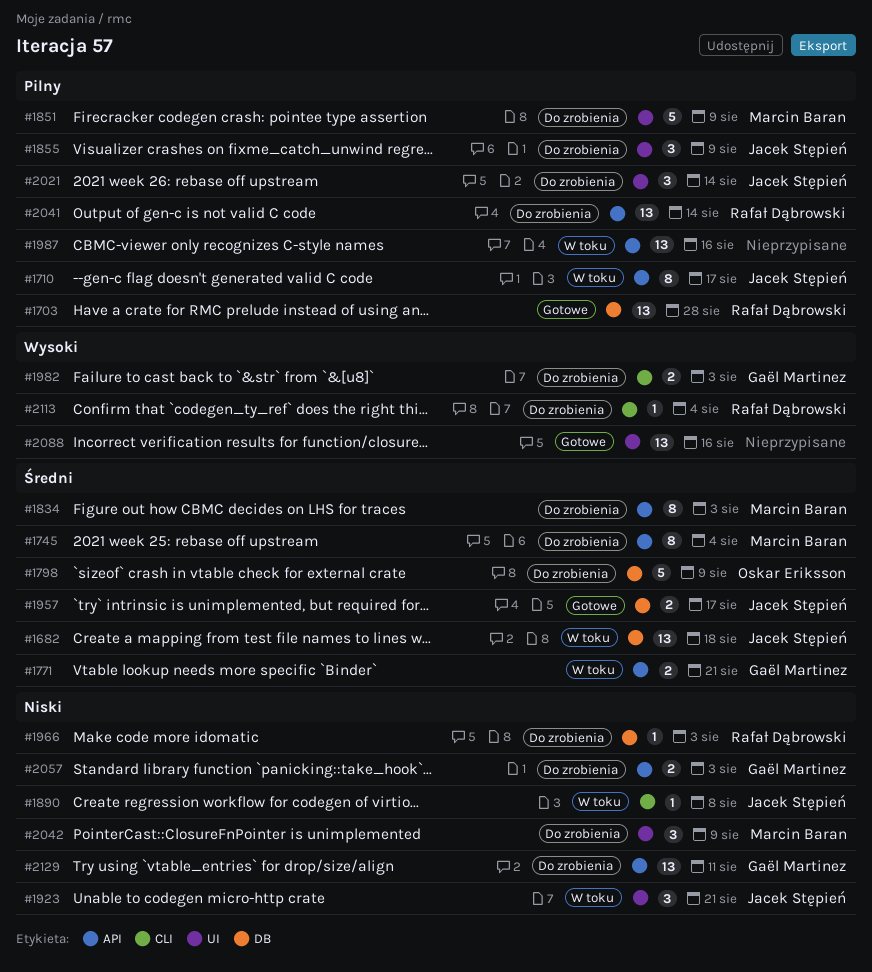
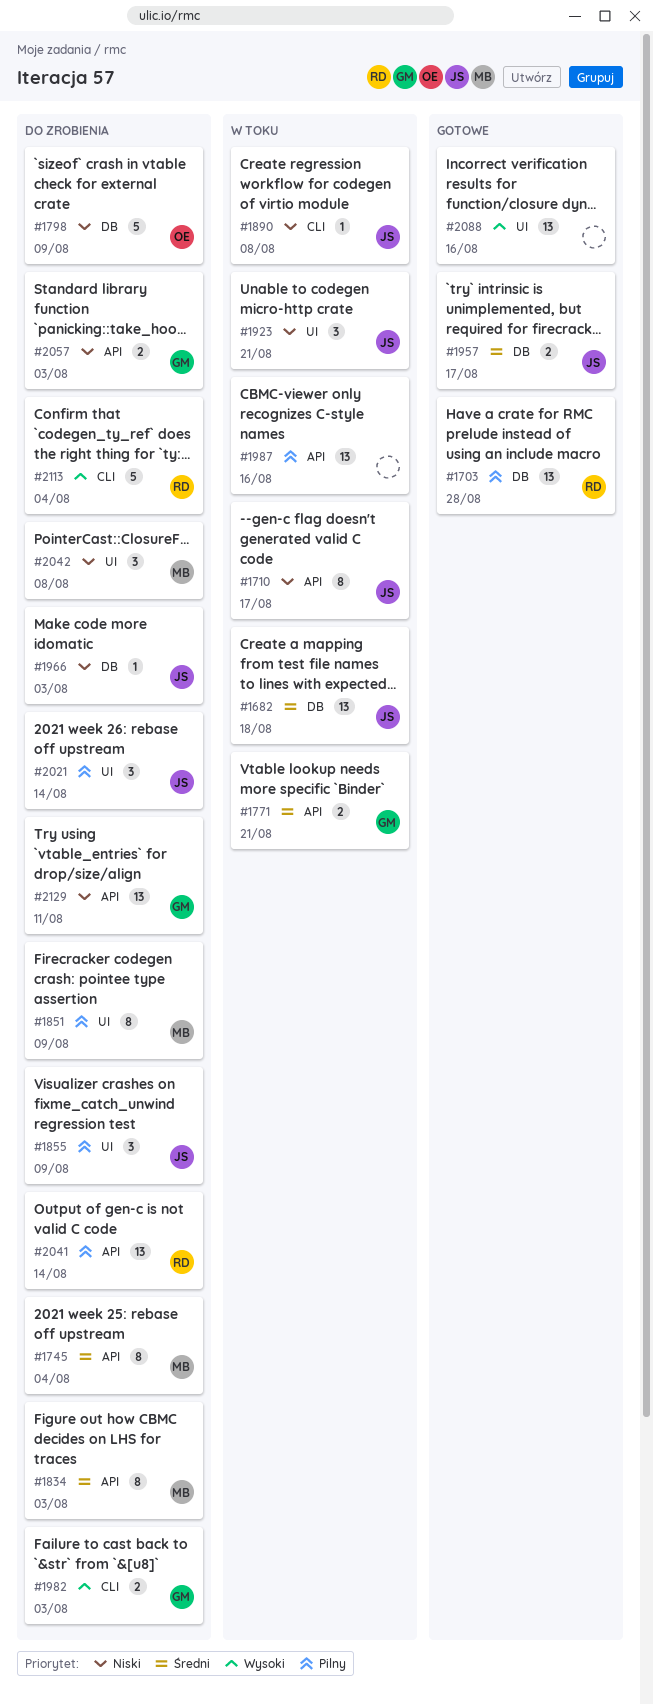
#1710, priority: Pilny -> Niski
#1798, priority: Średni -> Niski
#1851, estimate: 5 -> 8
#1966, owner: Rafał Dąbrowski -> Jacek Stępień
#2042, due: Aug 9 -> Aug 8
#2113, estimate: 1 -> 5

